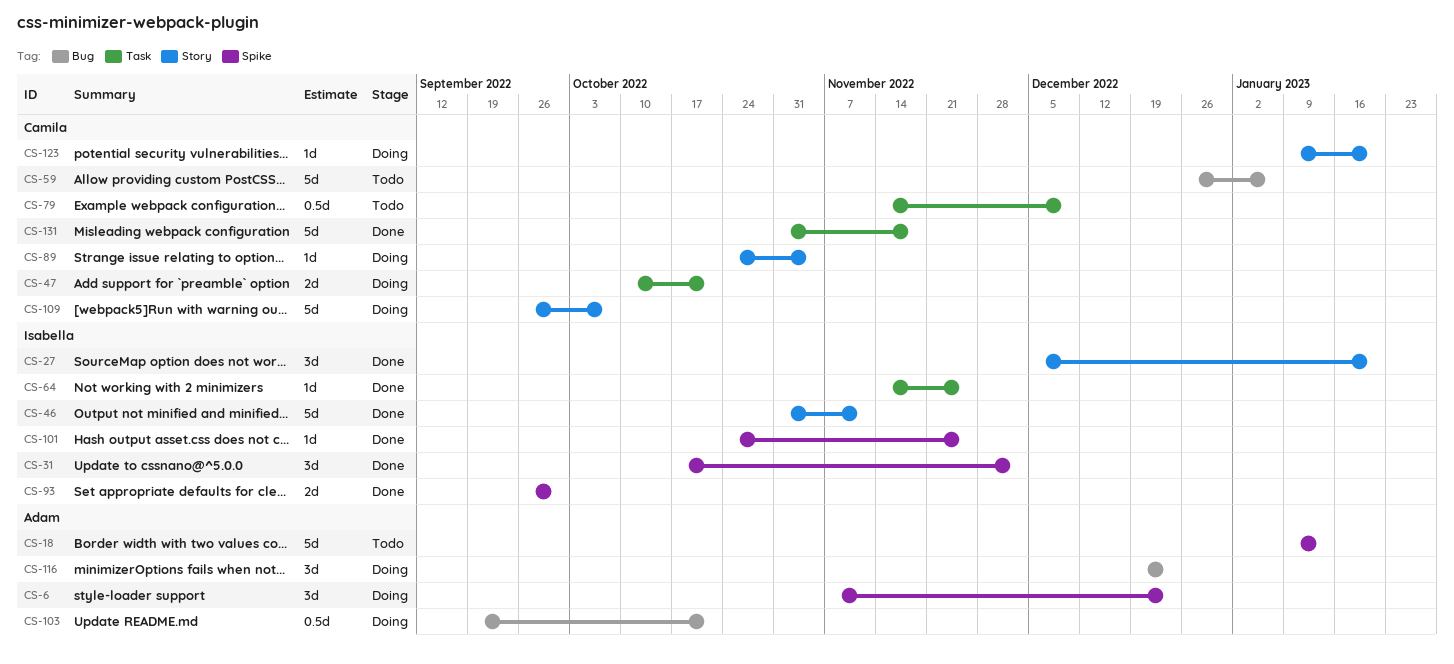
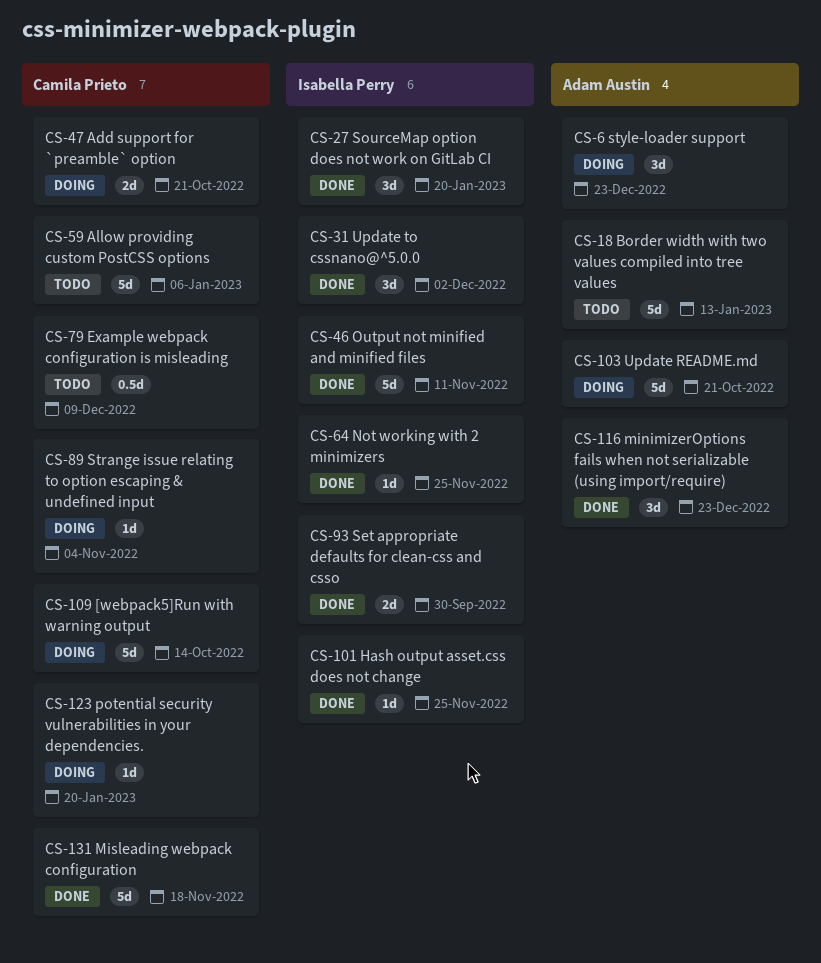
CS-103, estimate: 0.5d -> 5d
CS-109, due: Oct 7 -> Oct 14
CS-116, status: Doing -> Done

